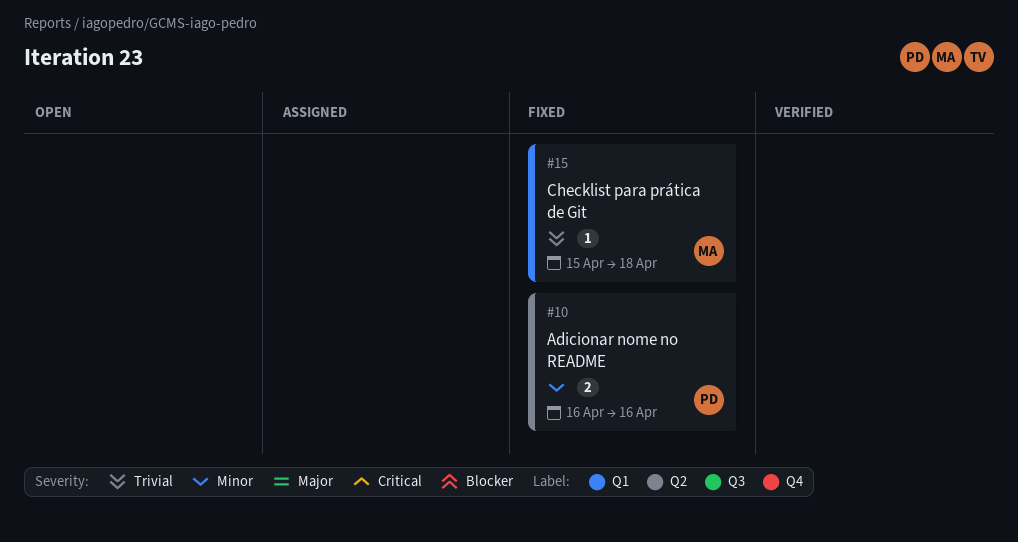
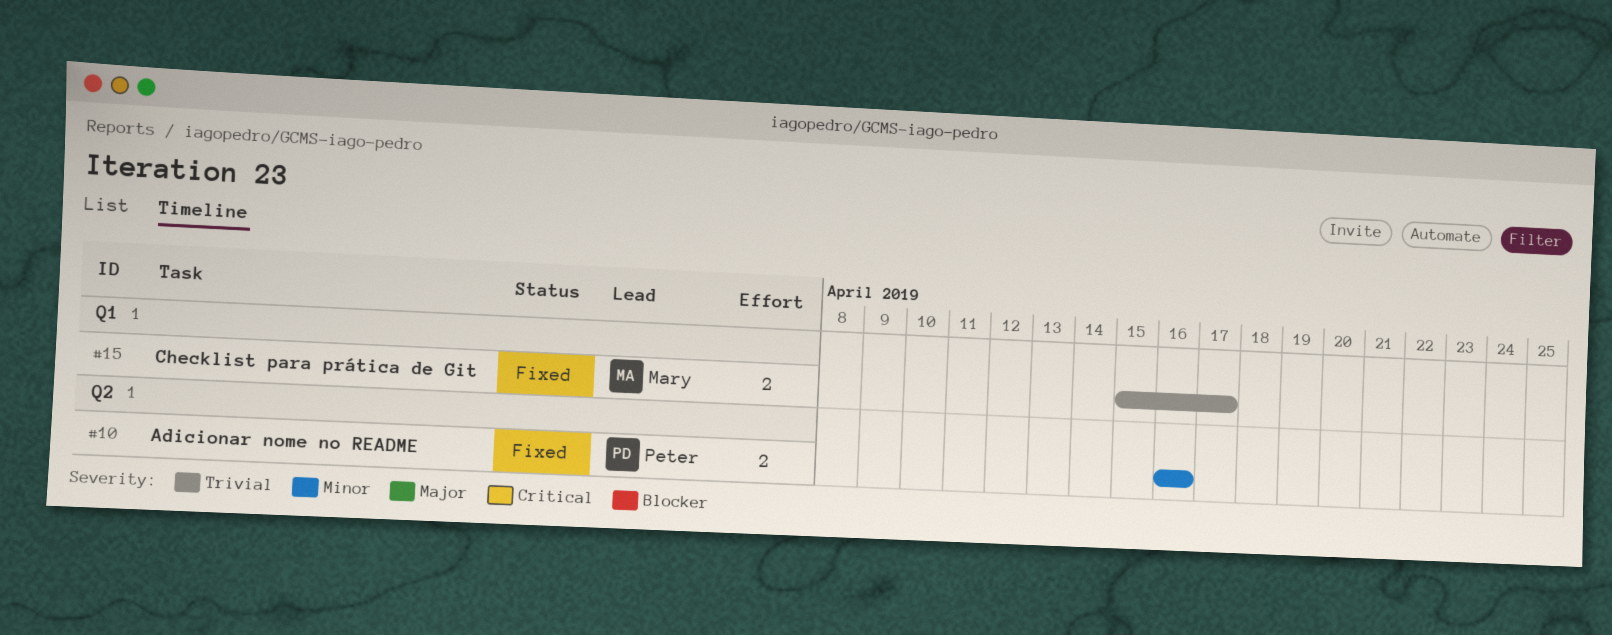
#15, estimate: 1 -> 2
#15, due: Apr 18 -> Apr 17

